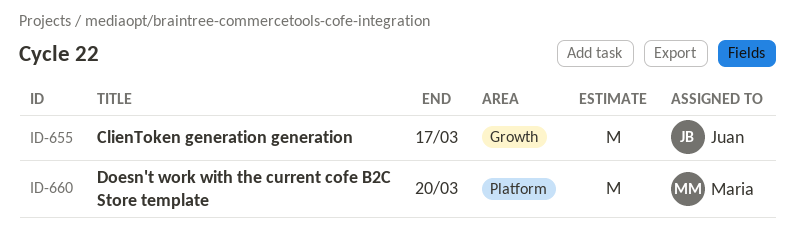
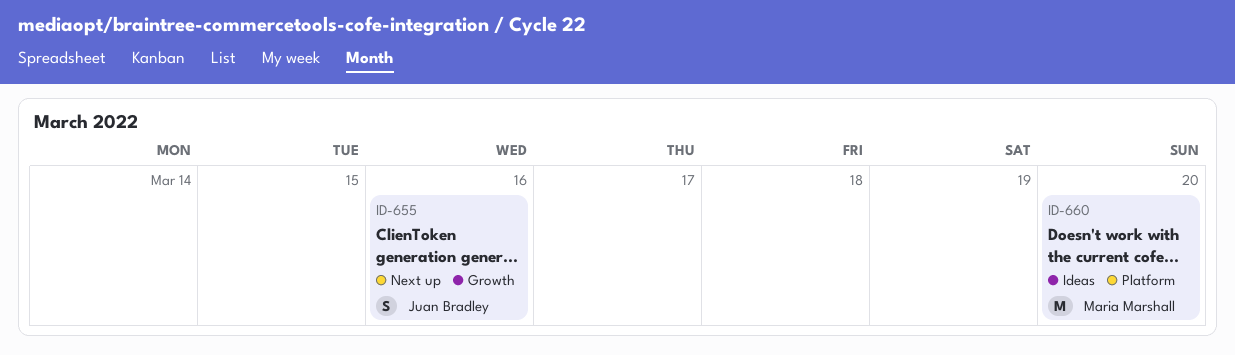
ID-655, estimate: M -> S
ID-655, due: Mar 17 -> Mar 16

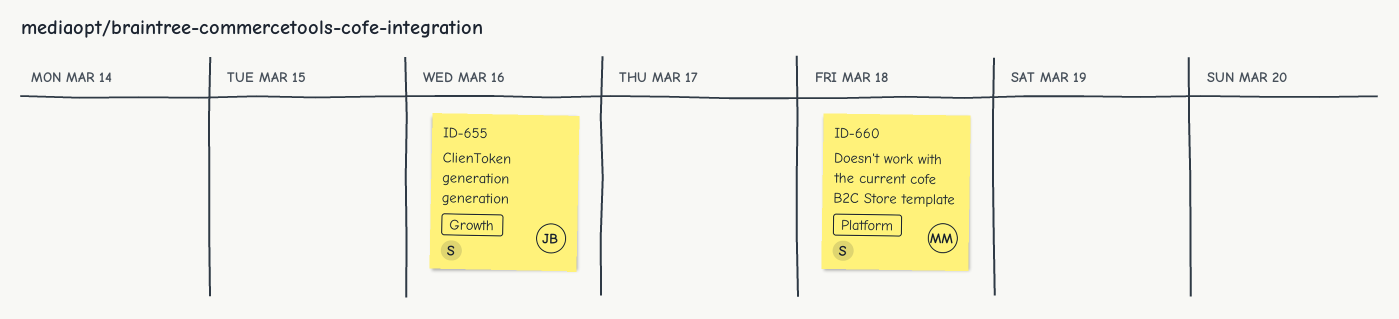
ID-660, estimate: M -> S
ID-660, due: Mar 20 -> Mar 18

